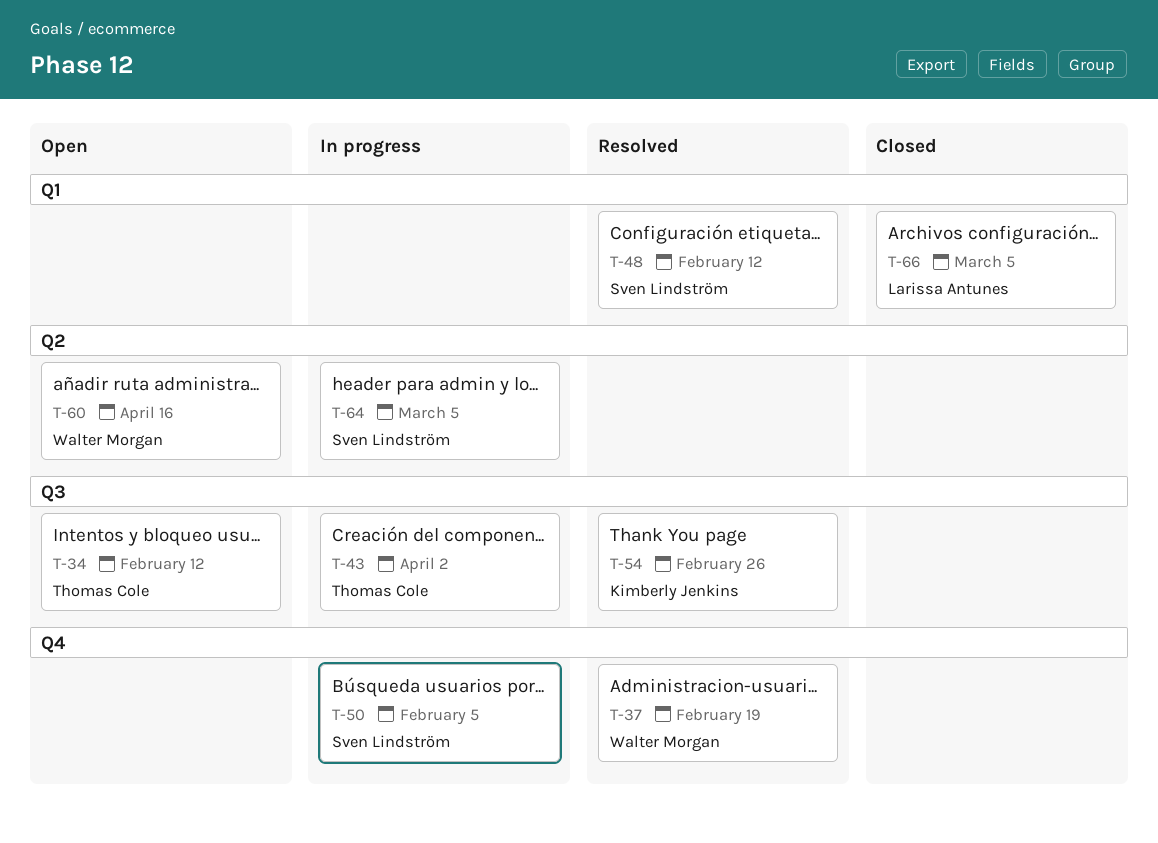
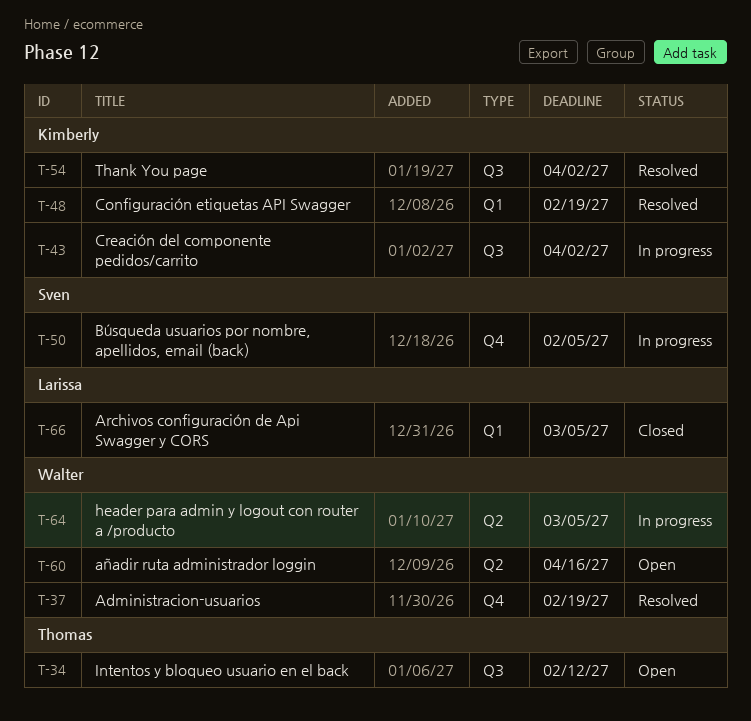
T-43, owner: Thomas Cole -> Kimberly Jenkins
T-48, owner: Sven Lindström -> Kimberly Jenkins
T-48, due: Feb 12 -> Feb 19
T-54, due: Feb 26 -> Apr 2
T-64, owner: Sven Lindström -> Walter Morgan

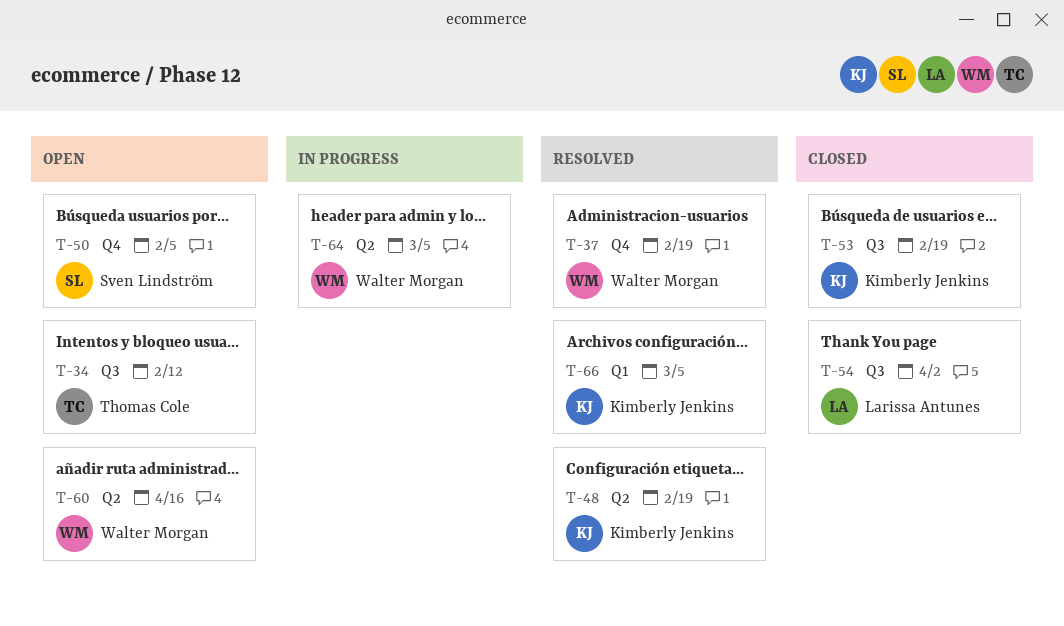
T-43: present -> none
T-48, label: Q1 -> Q2
T-50, status: In progress -> Open
T-53: none -> present
T-54, status: Resolved -> Closed
T-54, owner: Kimberly Jenkins -> Larissa Antunes
T-66, status: Closed -> Resolved
T-66, owner: Larissa Antunes -> Kimberly Jenkins

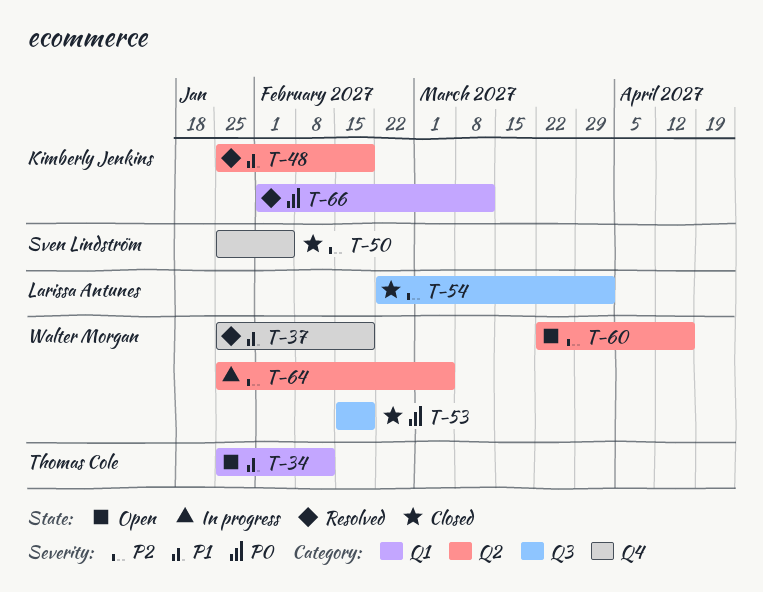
T-34, label: Q3 -> Q1
T-50, status: Open -> Closed
T-53, owner: Kimberly Jenkins -> Walter Morgan
T-66, due: Mar 5 -> Mar 12

